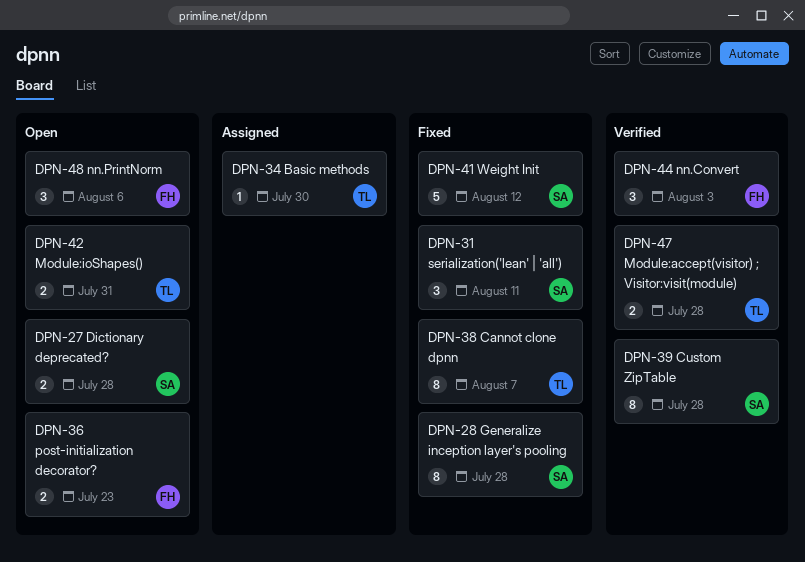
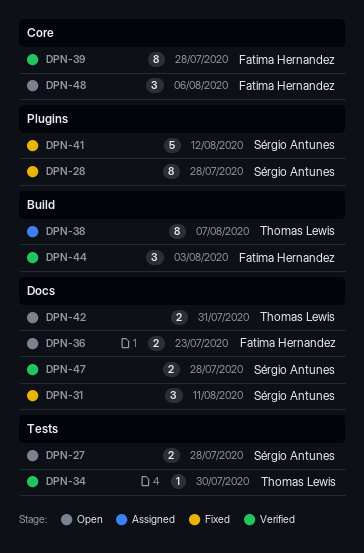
DPN-34, status: Assigned -> Verified
DPN-38, status: Fixed -> Assigned
DPN-39, owner: Sérgio Antunes -> Fatima Hernandez
DPN-47, owner: Thomas Lewis -> Sérgio Antunes

